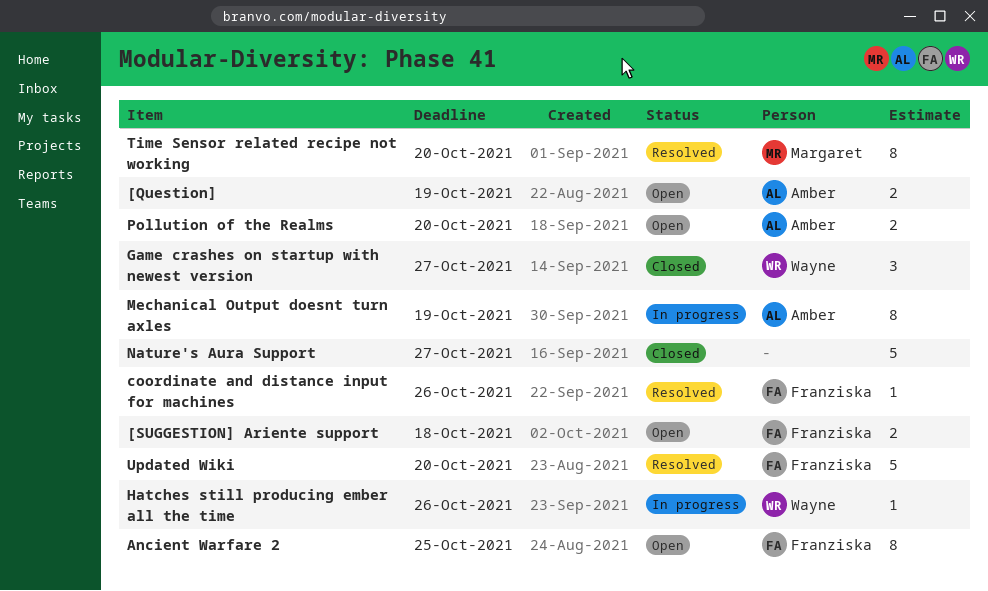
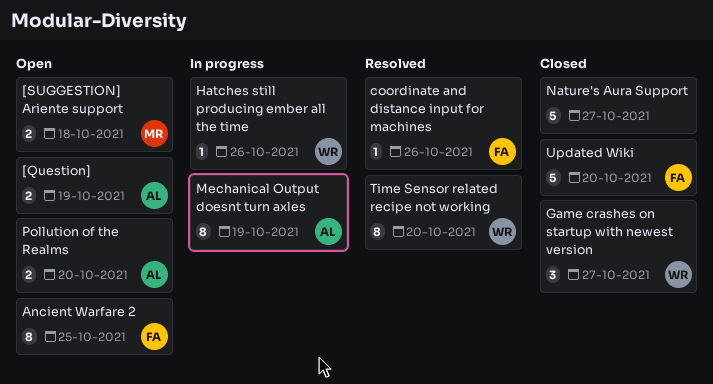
[SUGGESTION] Ariente support, owner: Franziska -> Margaret
Time Sensor related recipe not working, owner: Margaret -> Wayne
Updated Wiki, status: Resolved -> Closed

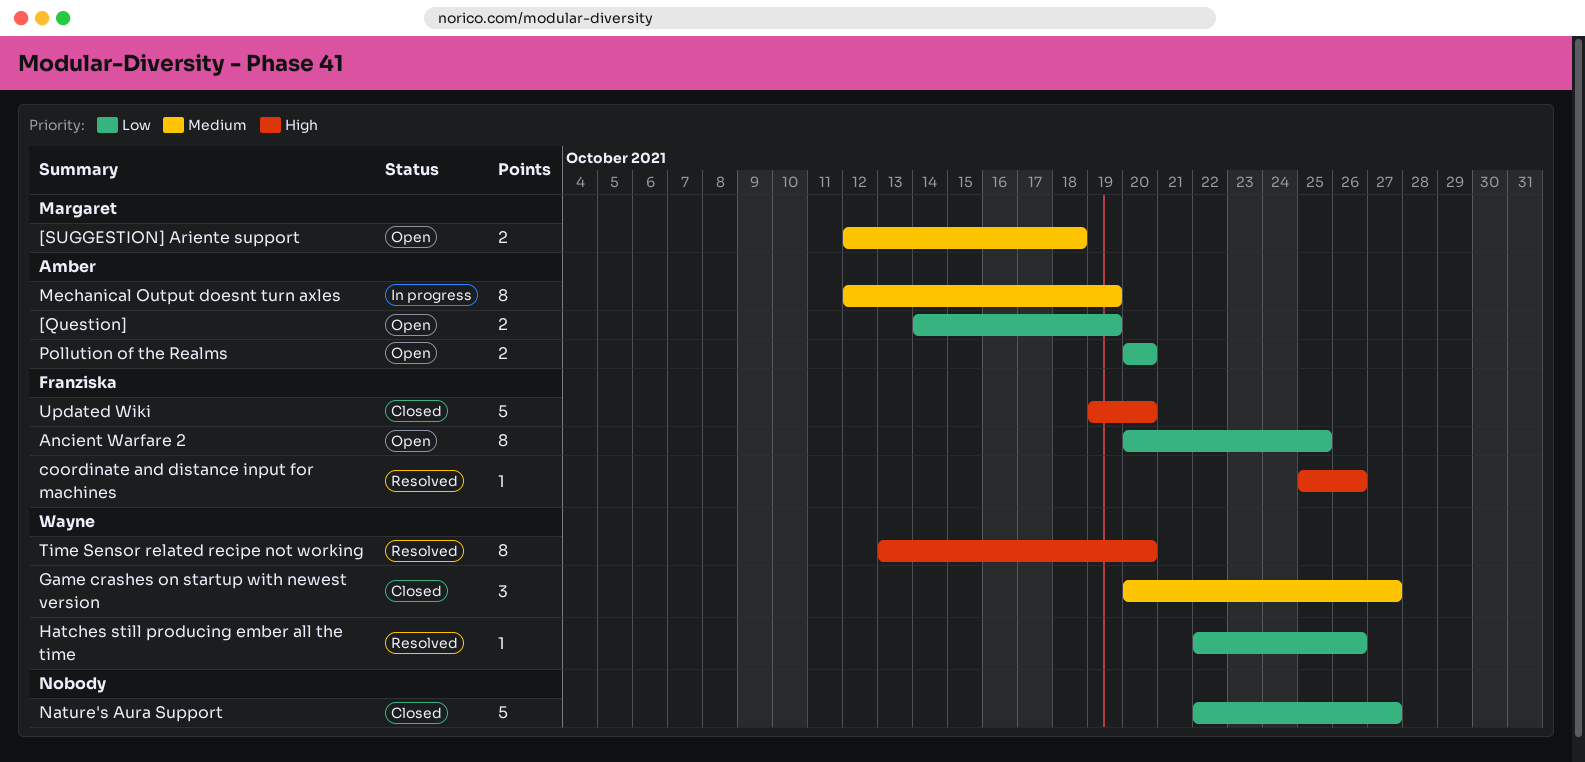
Hatches still producing ember all the time, status: In progress -> Resolved

